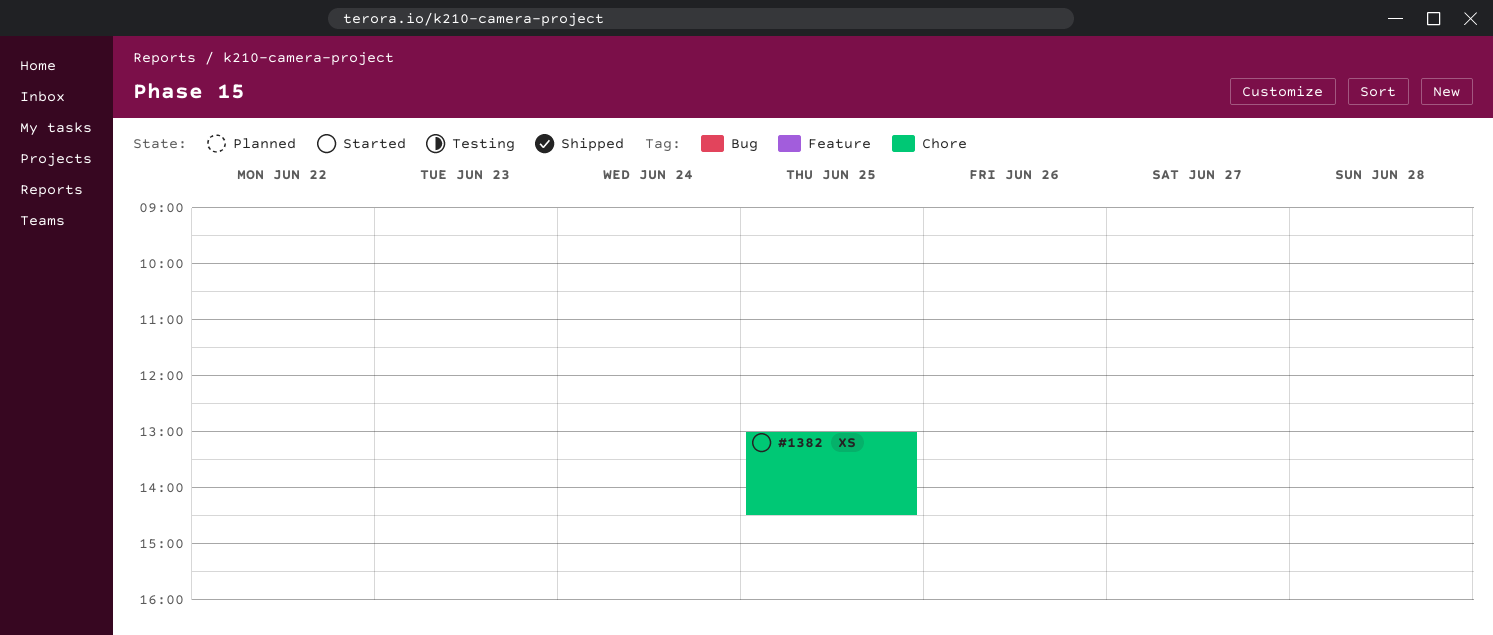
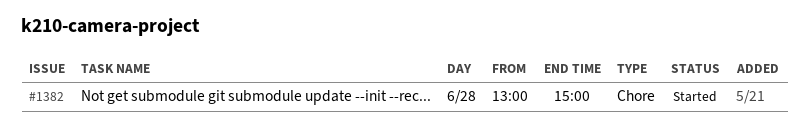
#1382, day: Jun 25 -> Jun 28
#1382, ends: 14:30 -> 15:00

